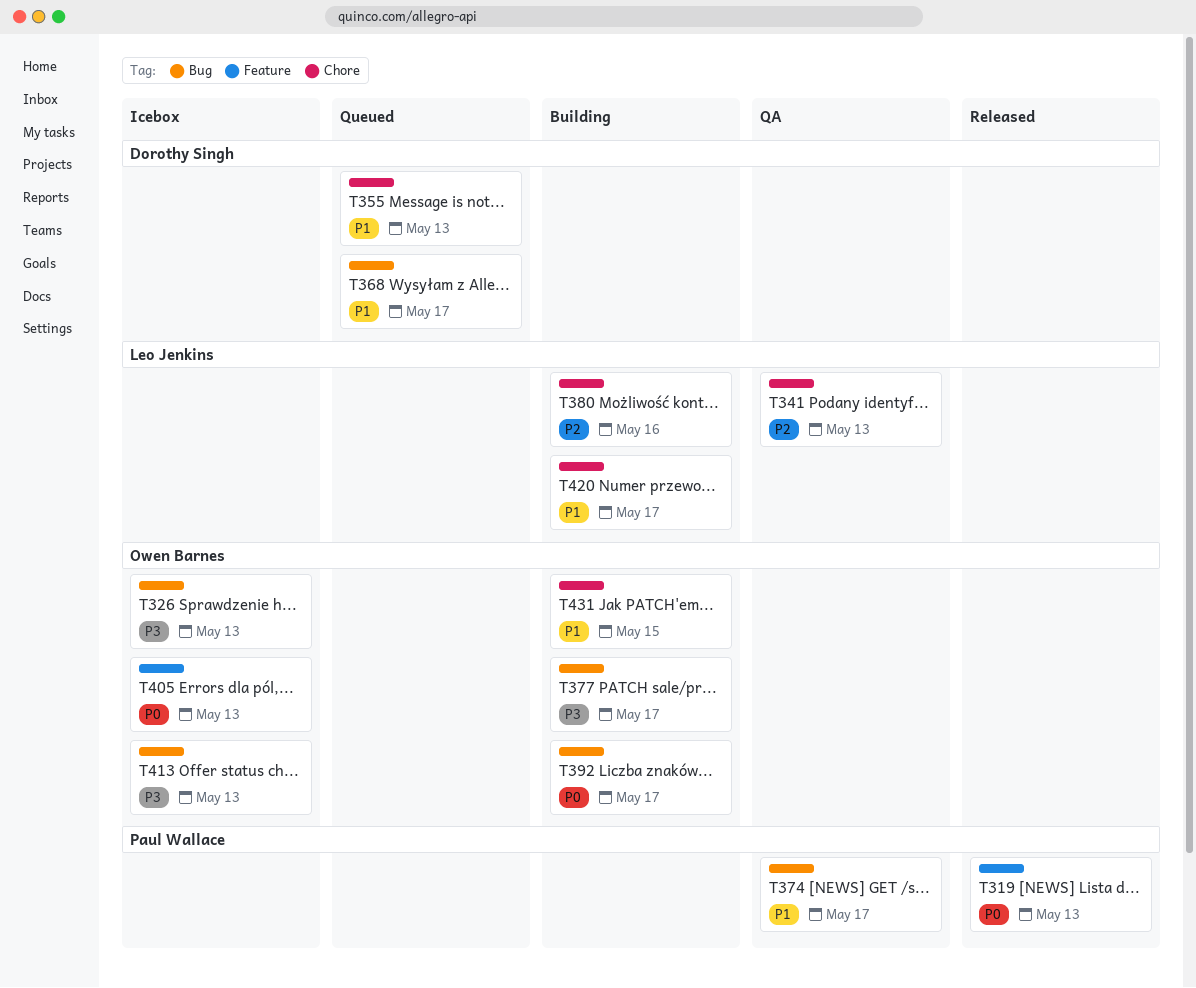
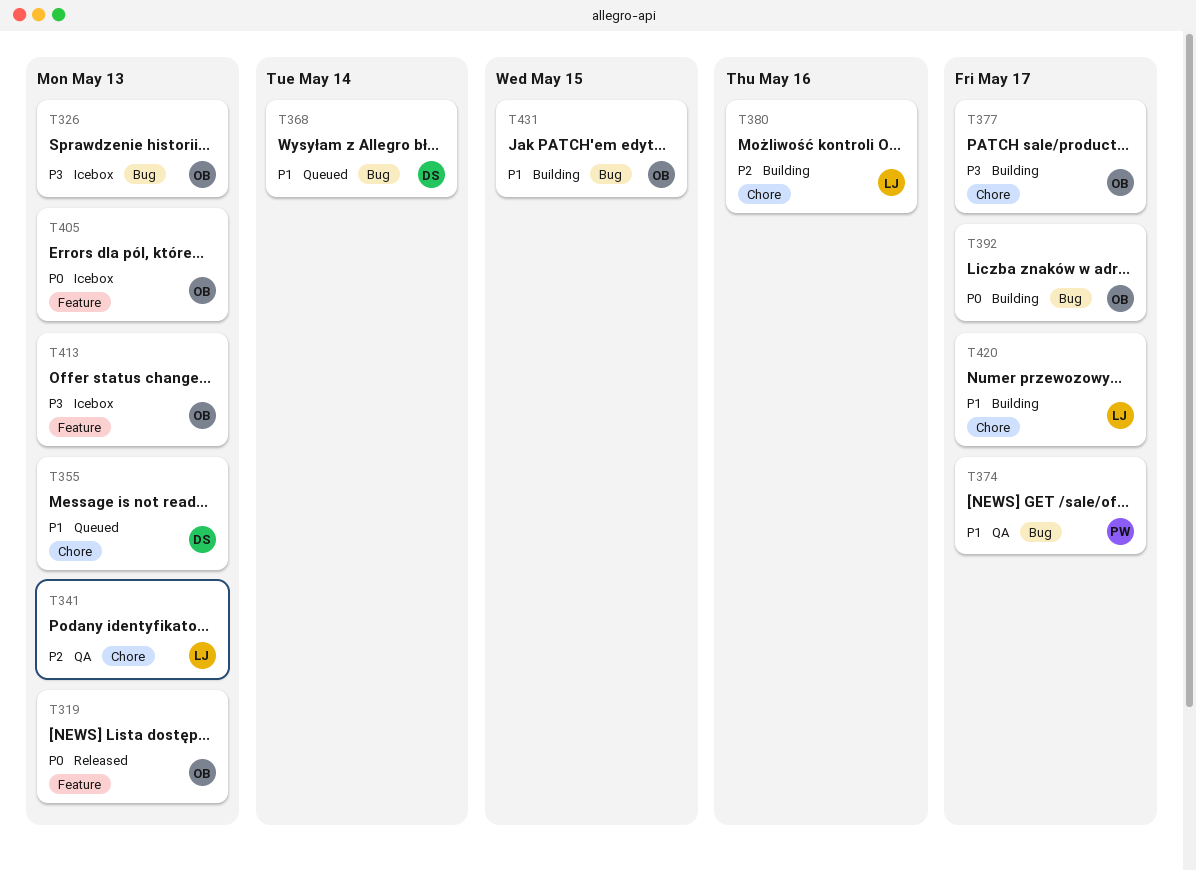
T319, owner: Paul Wallace -> Owen Barnes
T368, due: May 17 -> May 14
T377, label: Bug -> Chore
T413, label: Bug -> Feature
T431, label: Chore -> Bug

